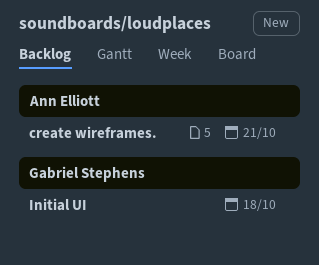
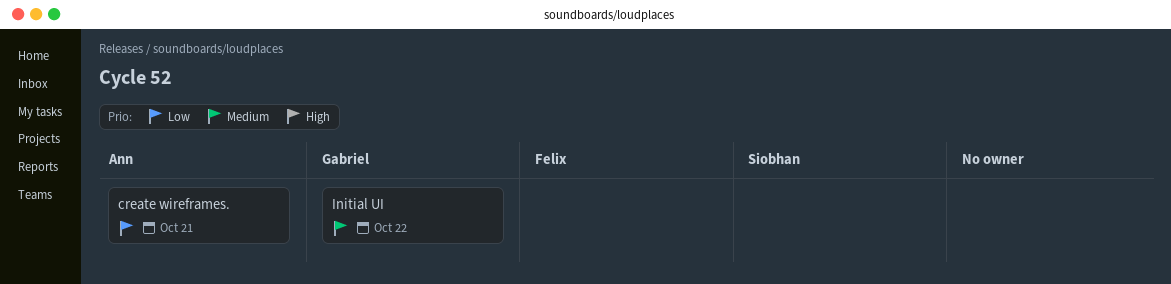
Initial UI, due: Oct 18 -> Oct 22

